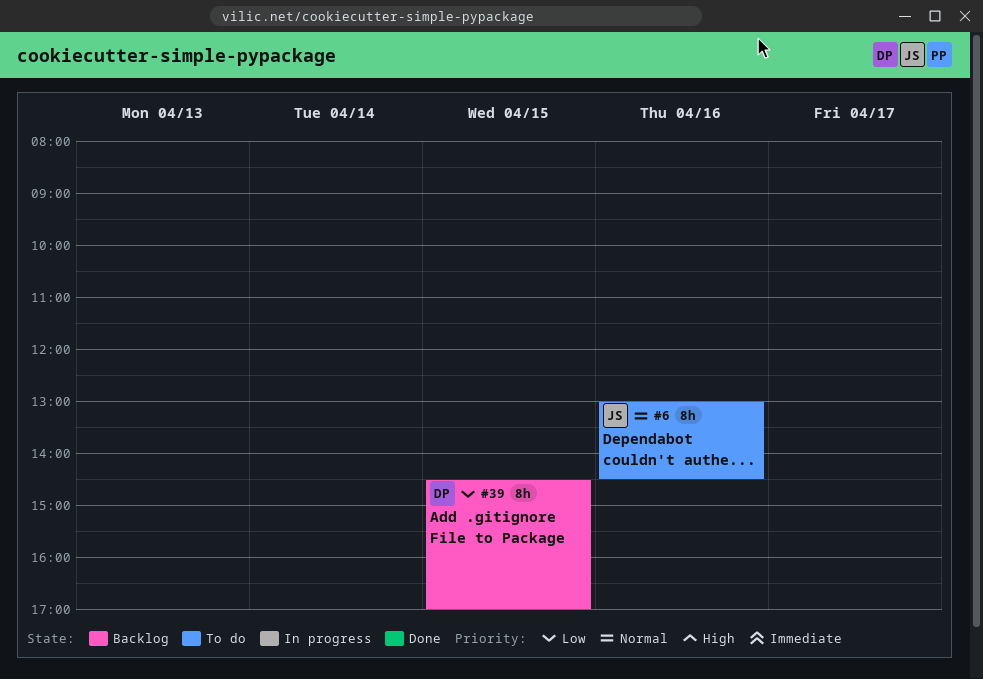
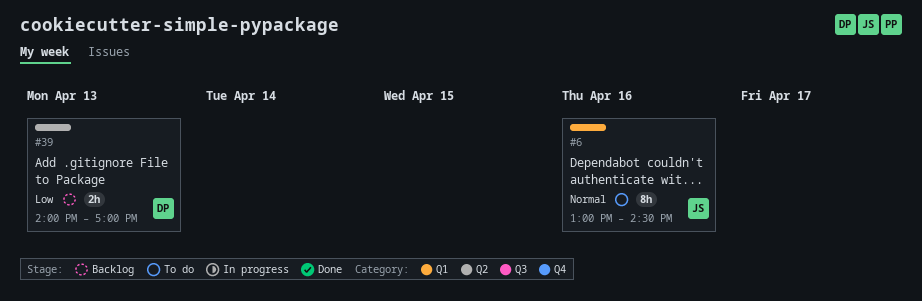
#39, estimate: 8h -> 2h
#39, day: Apr 15 -> Apr 13
#39, begins: 14:30 -> 14:00

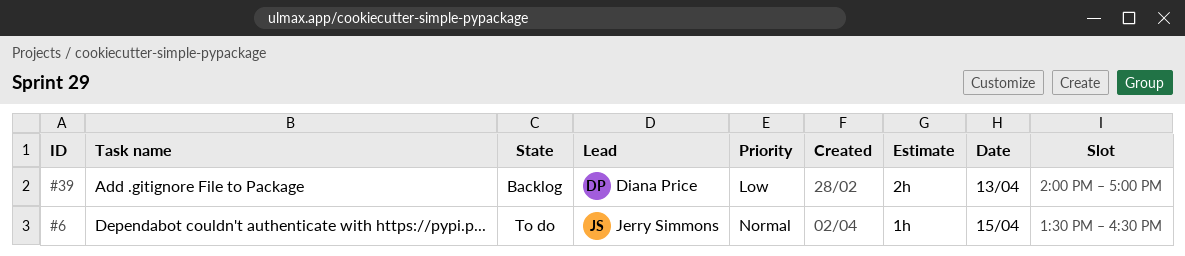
#6, estimate: 8h -> 1h
#6, day: Apr 16 -> Apr 15
#6, begins: 13:00 -> 13:30
#6, ends: 14:30 -> 16:30

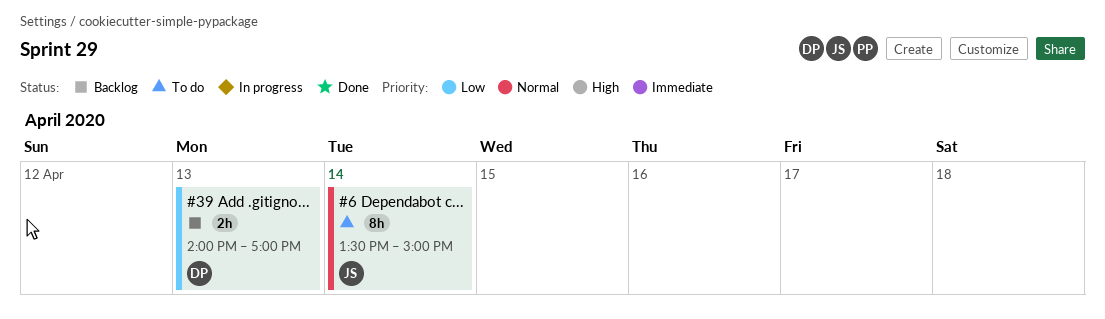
#6, estimate: 1h -> 8h
#6, day: Apr 15 -> Apr 14
#6, ends: 16:30 -> 15:00

